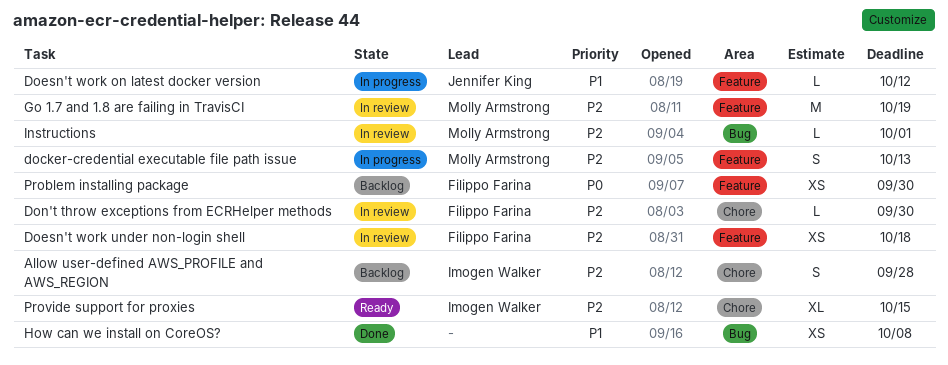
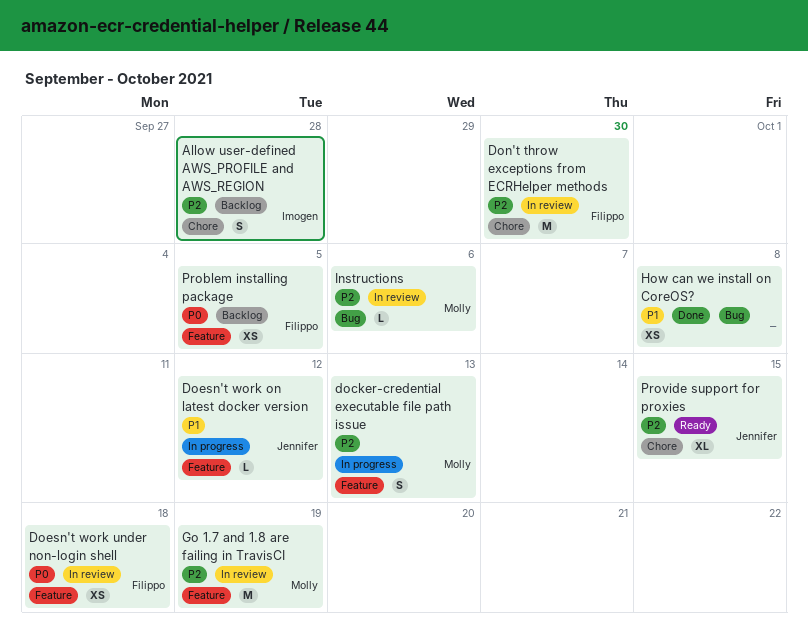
Doesn't work under non-login shell, priority: P2 -> P0
Don't throw exceptions from ECRHelper methods, estimate: L -> M
Instructions, due: Oct 1 -> Oct 6
Problem installing package, due: Sep 30 -> Oct 5
Provide support for proxies, owner: Imogen Walker -> Jennifer King

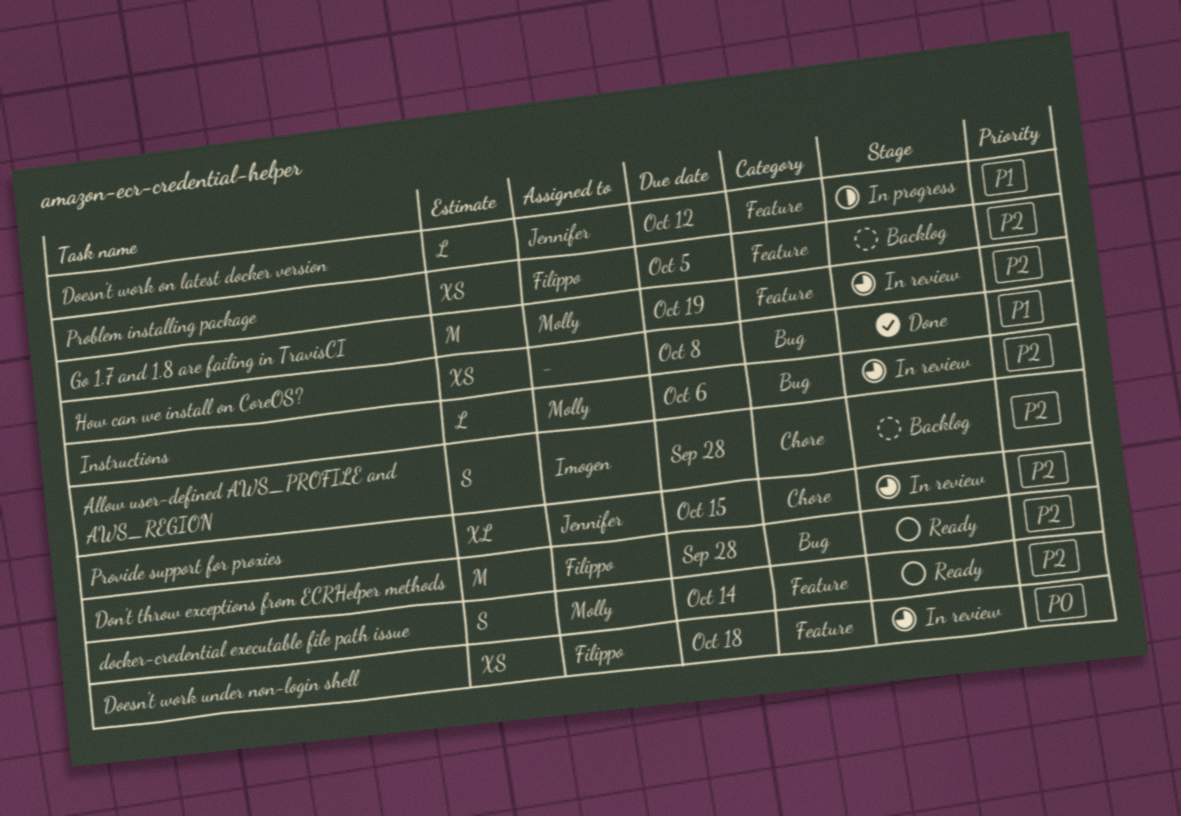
docker-credential executable file path issue, status: In progress -> Ready
docker-credential executable file path issue, due: Oct 13 -> Oct 14
Don't throw exceptions from ECRHelper methods, status: In review -> Ready
Don't throw exceptions from ECRHelper methods, label: Chore -> Bug
Don't throw exceptions from ECRHelper methods, due: Sep 30 -> Sep 28
Problem installing package, priority: P0 -> P2
Provide support for proxies, status: Ready -> In review

